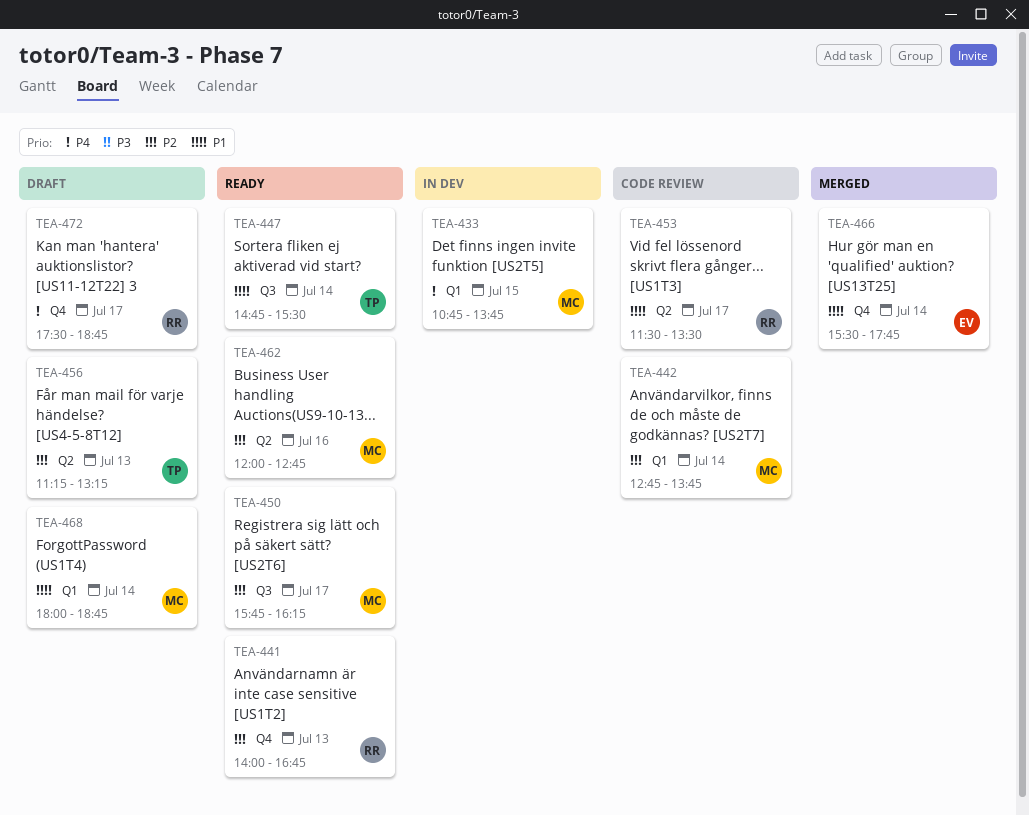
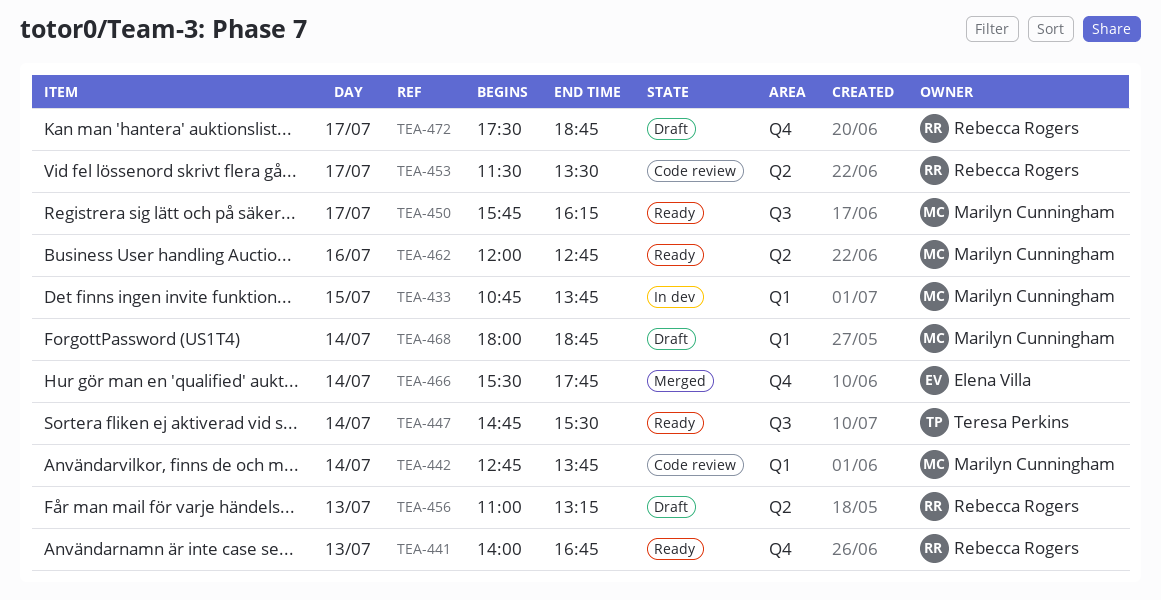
TEA-456, owner: Teresa Perkins -> Rebecca Rogers
TEA-456, begins: 11:15 -> 11:00

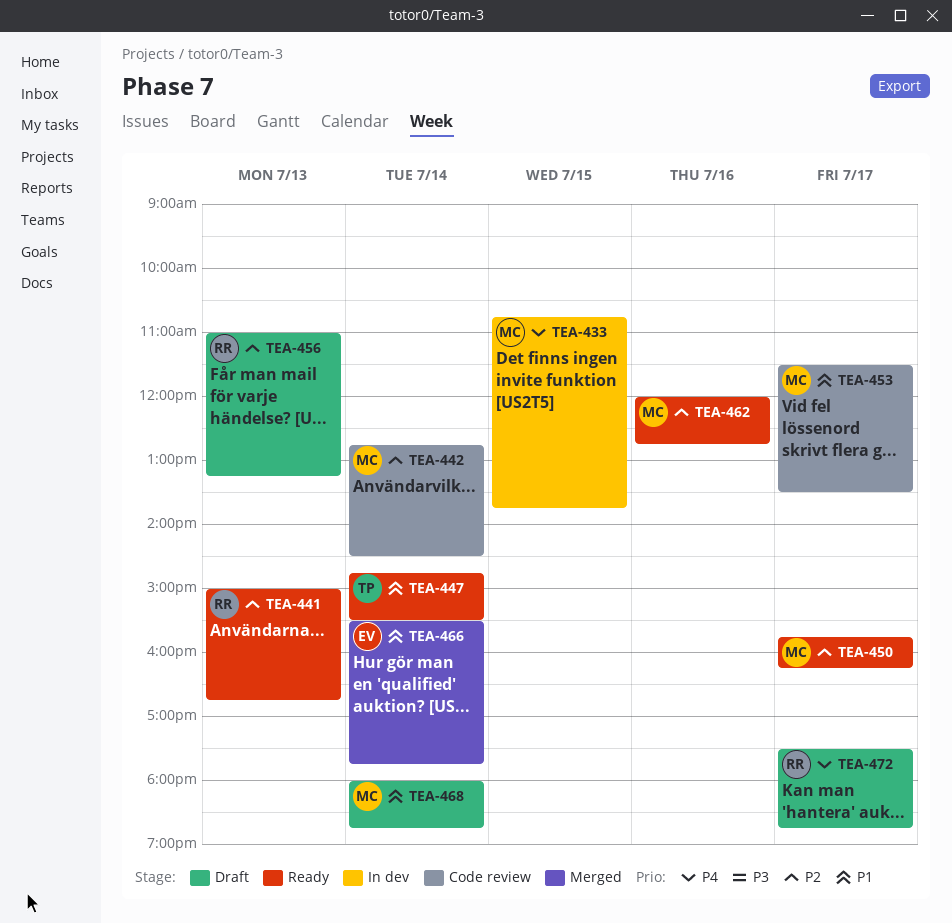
TEA-441, begins: 14:00 -> 15:00
TEA-442, ends: 13:45 -> 14:30
TEA-453, owner: Rebecca Rogers -> Marilyn Cunningham

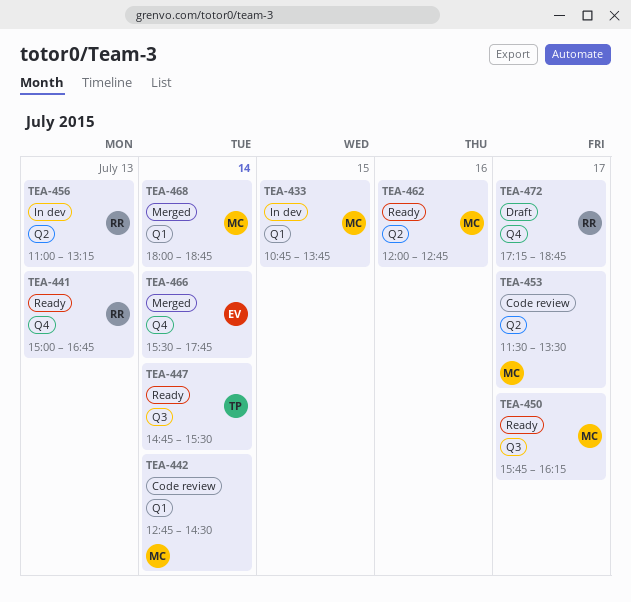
TEA-456, status: Draft -> In dev
TEA-468, status: Draft -> Merged
TEA-472, begins: 17:30 -> 17:15

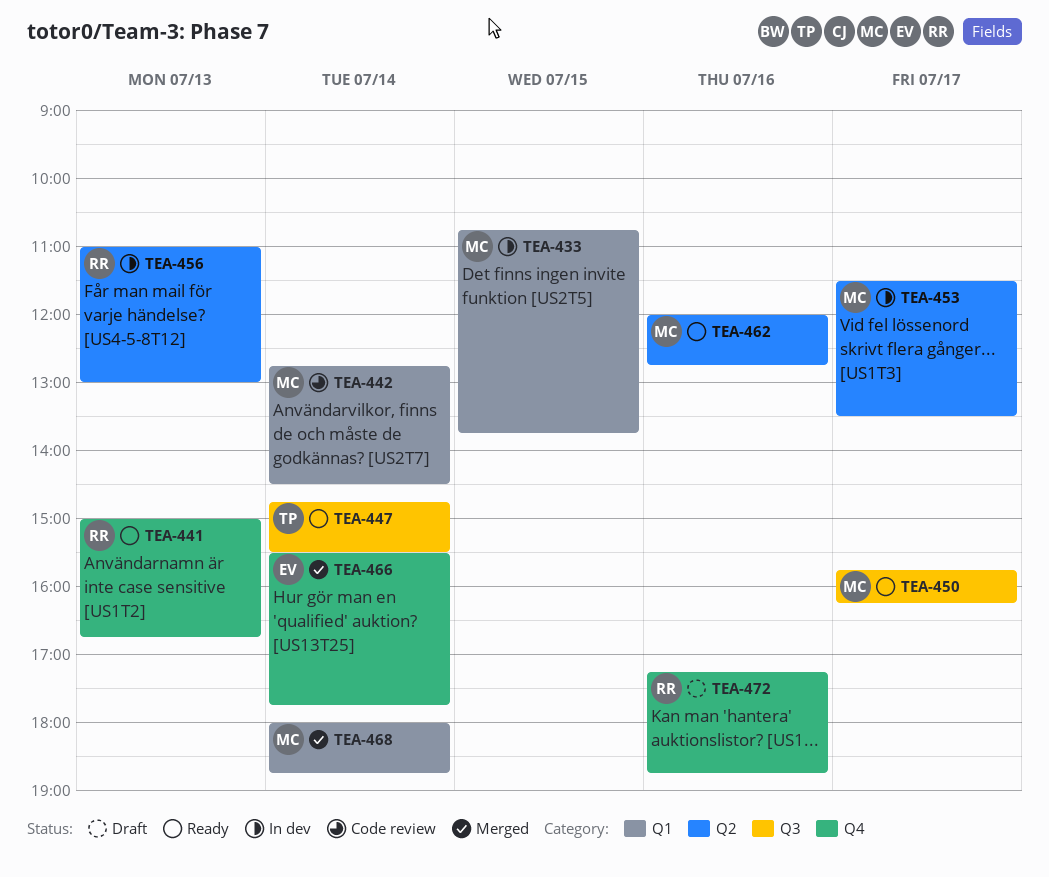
TEA-453, status: Code review -> In dev
TEA-456, ends: 13:15 -> 13:00
TEA-472, day: Jul 17 -> Jul 16

